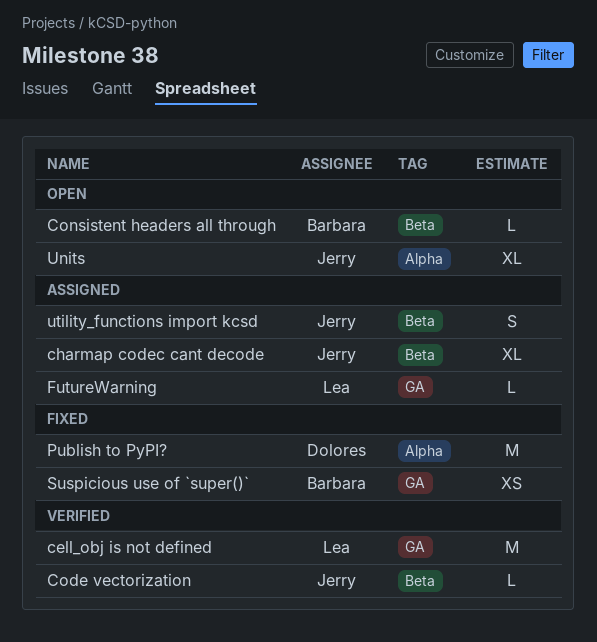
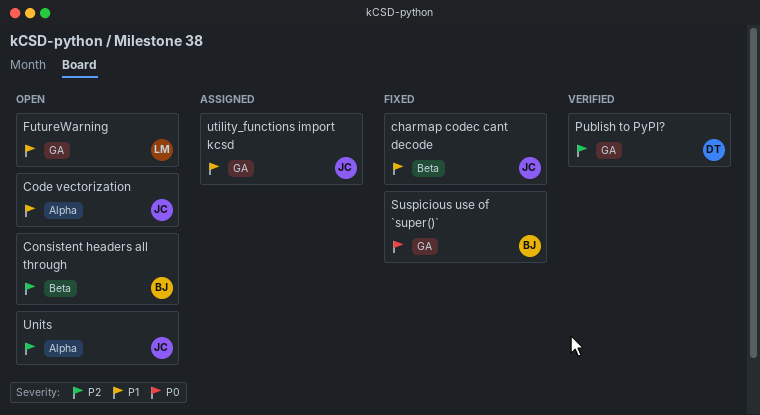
cell_obj is not defined: present -> none
charmap codec cant decode, status: Assigned -> Fixed
Code vectorization, status: Verified -> Open
Code vectorization, label: Beta -> Alpha
FutureWarning, status: Assigned -> Open
Publish to PyPI?, status: Fixed -> Verified
Publish to PyPI?, label: Alpha -> GA
utility_functions import kcsd, label: Beta -> GA

